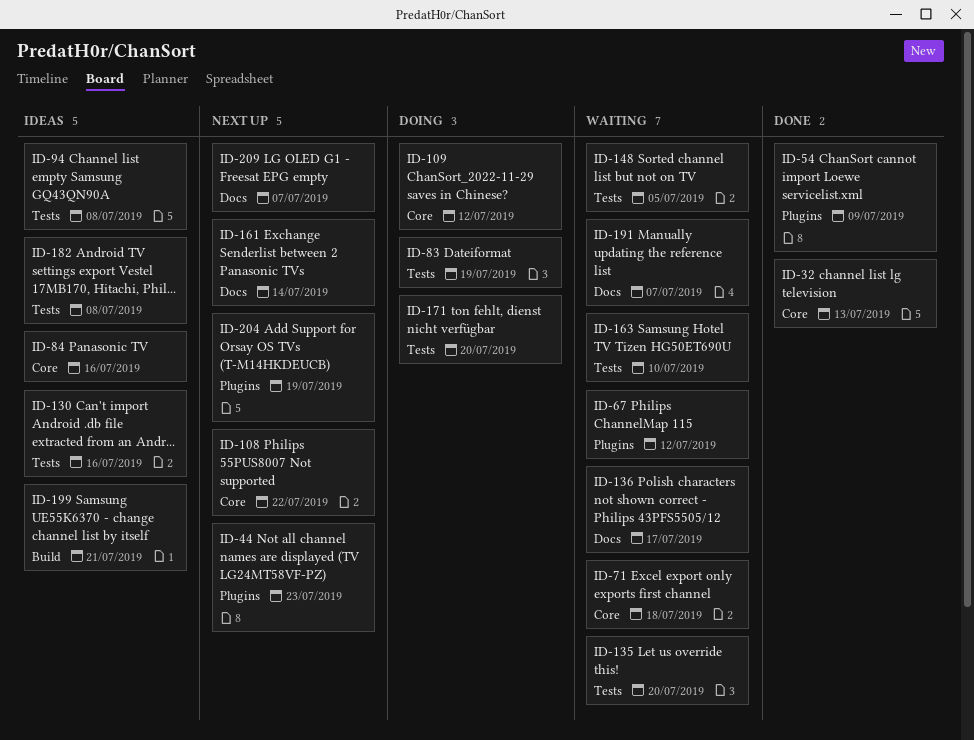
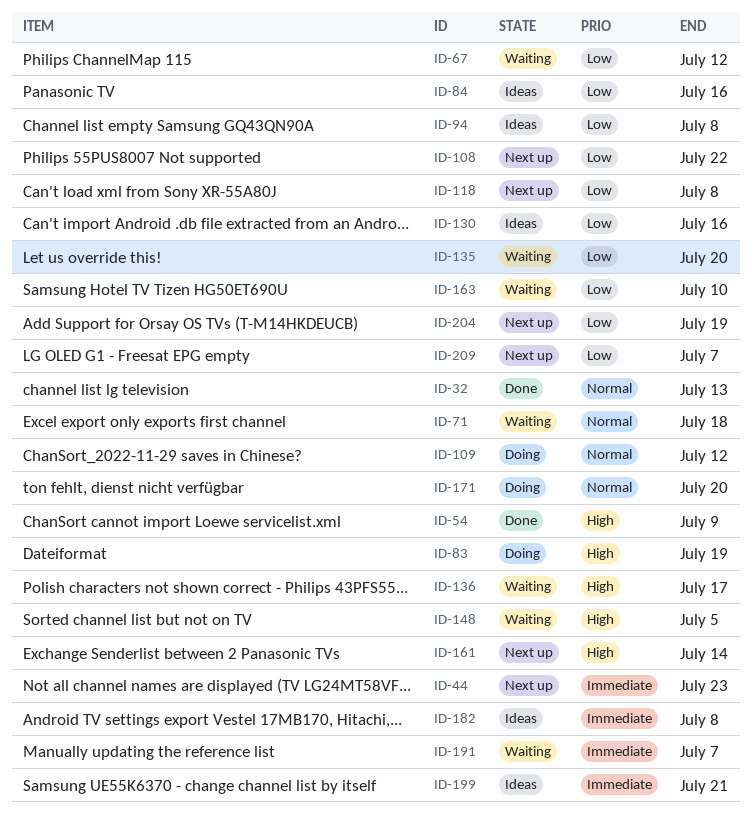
ID-118: none -> present

